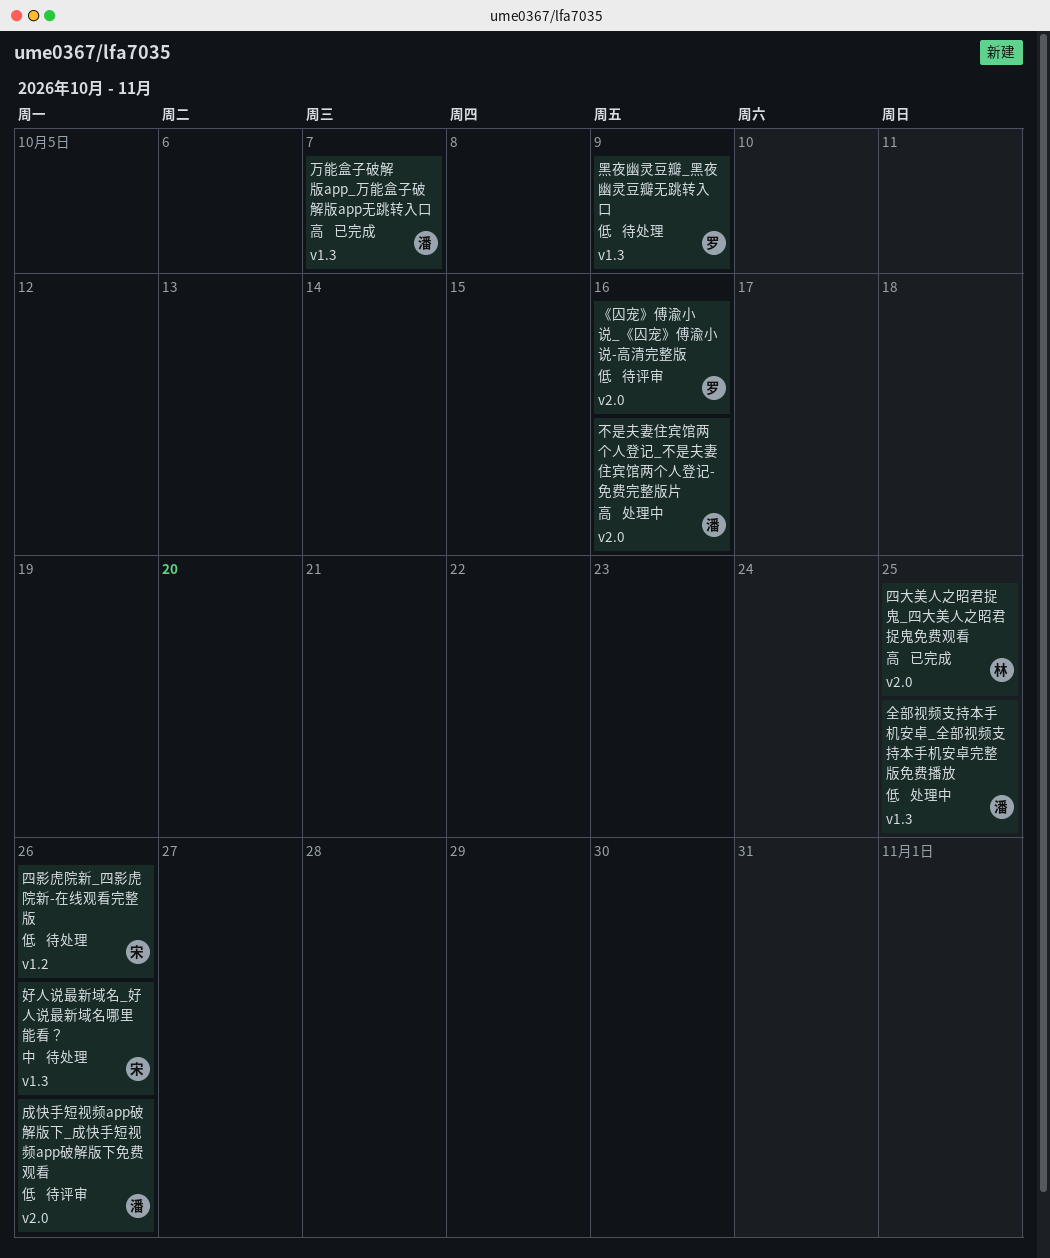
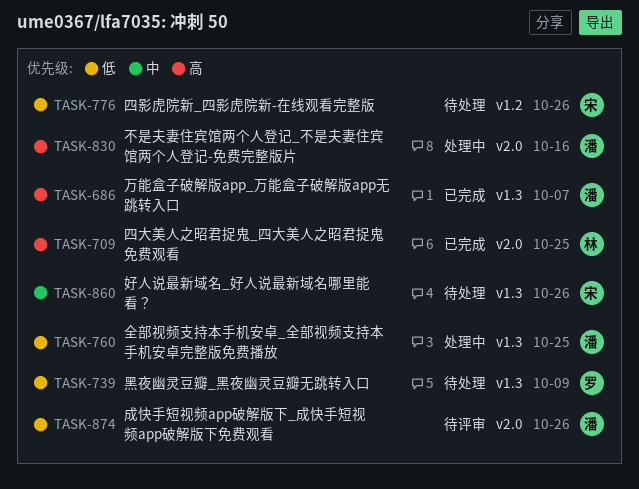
《囚宠》傅渝小说_《囚宠》傅渝小说-高清完整版: present -> none

